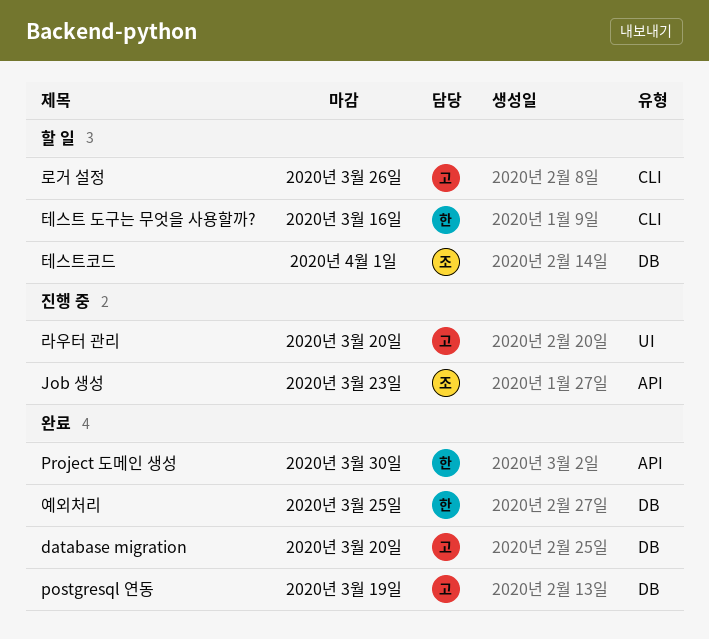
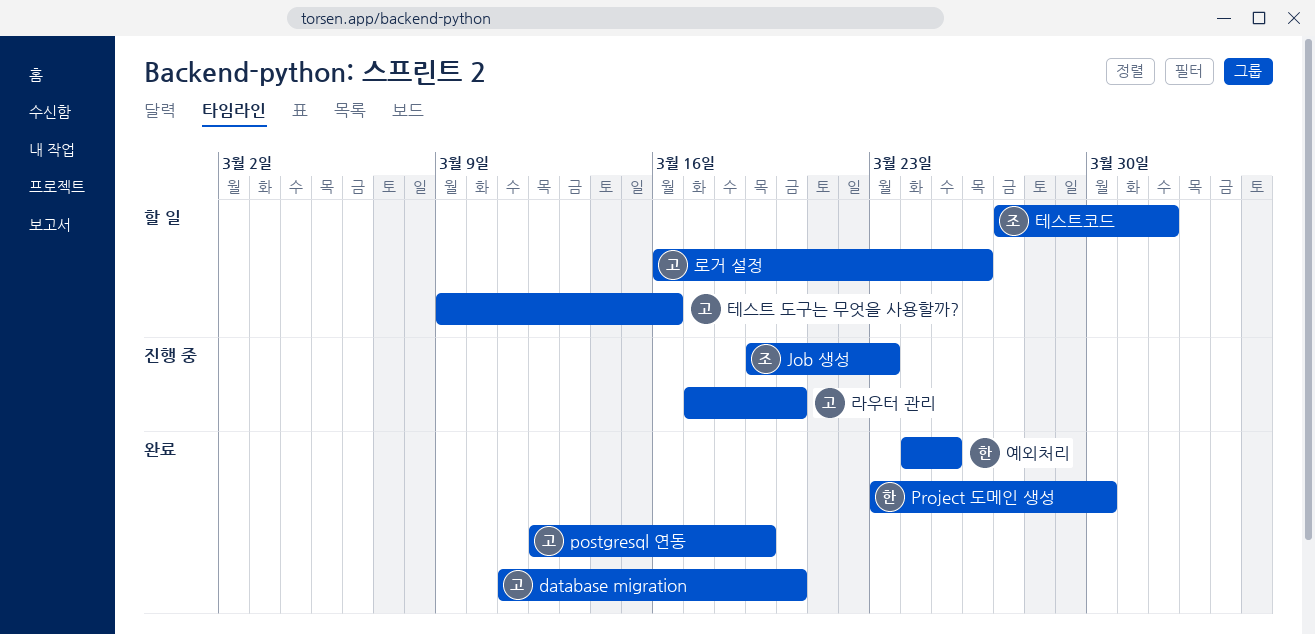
테스트 도구는 무엇을 사용할까?, owner: 한 -> 고

